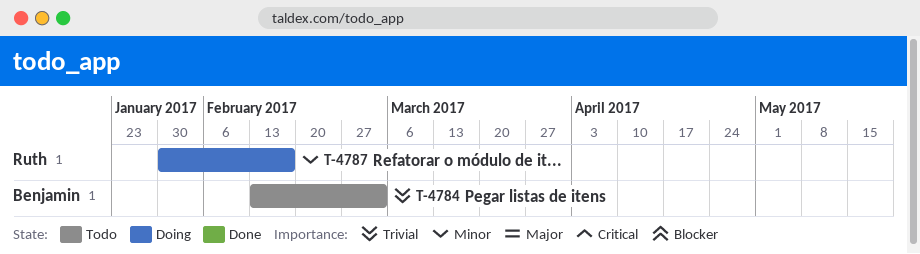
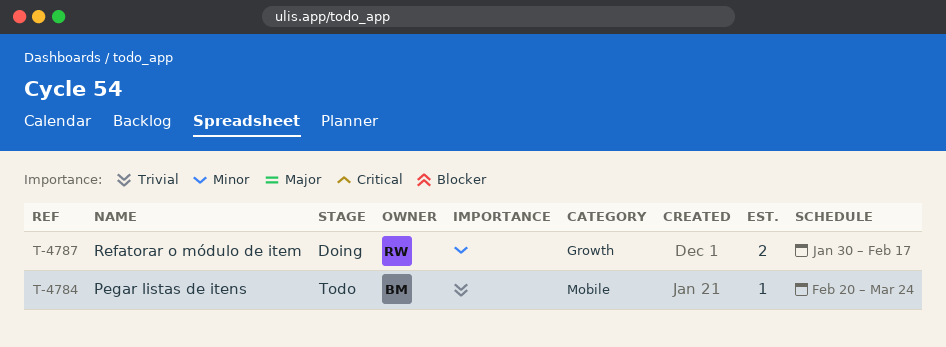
T-4784, start: Feb 13 -> Feb 20
T-4784, due: Mar 3 -> Mar 24

